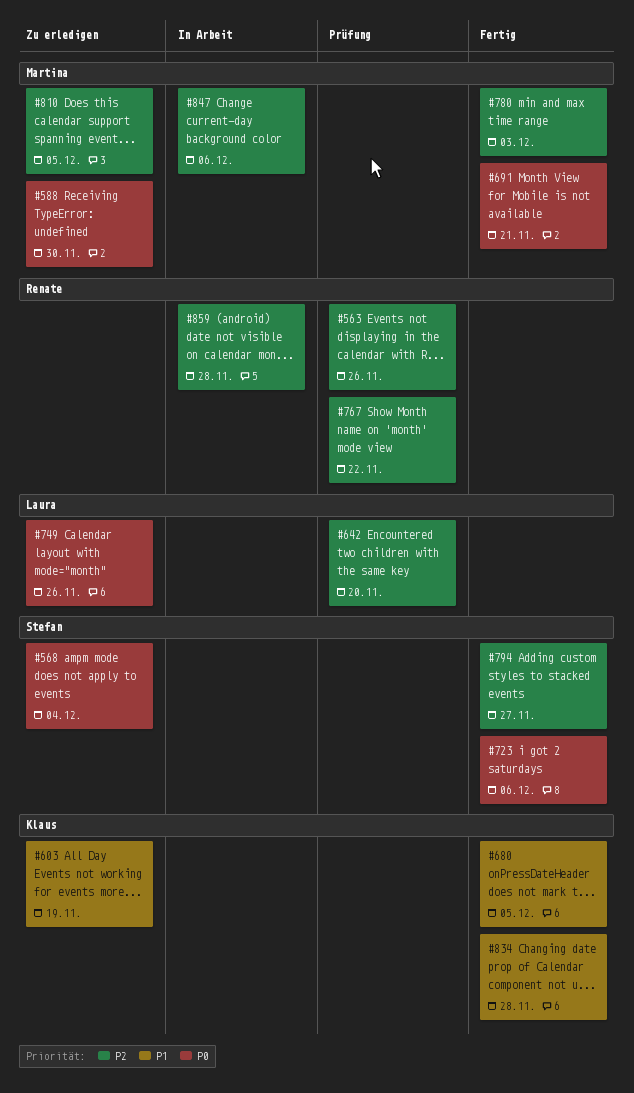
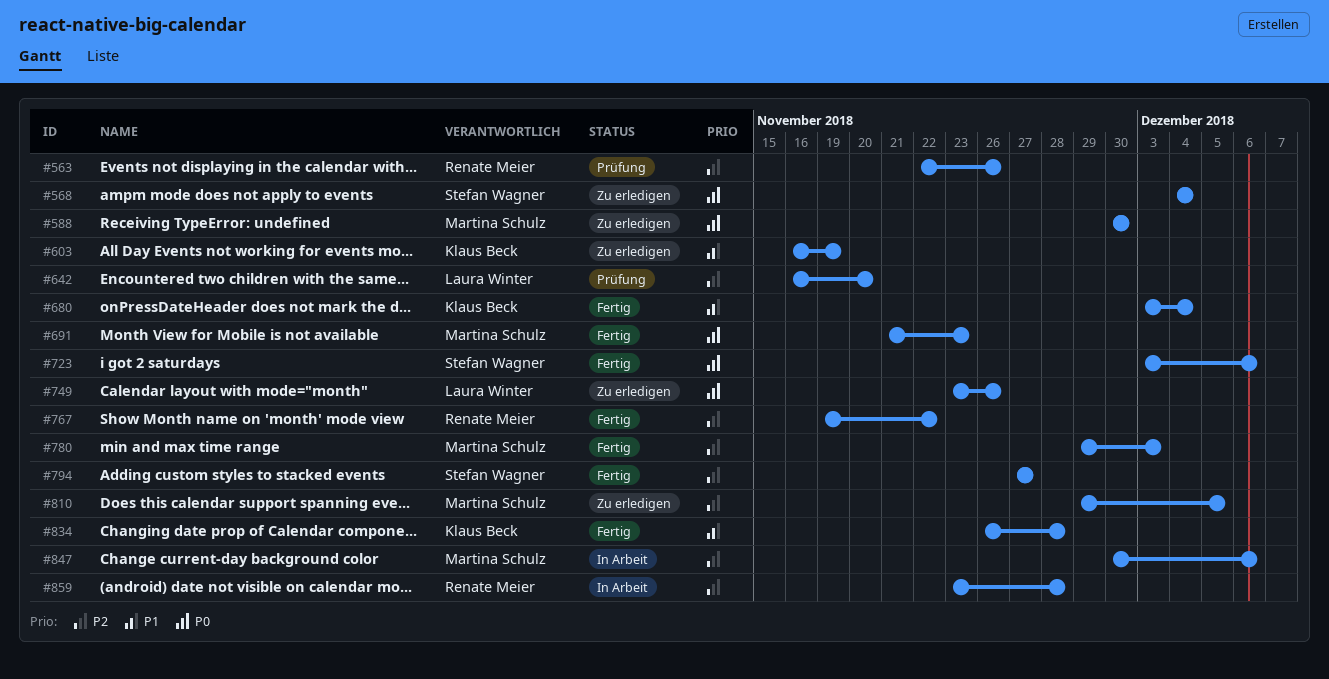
#680, due: Dec 5 -> Dec 4
#691, due: Nov 21 -> Nov 23
#767, status: Prüfung -> Fertig

